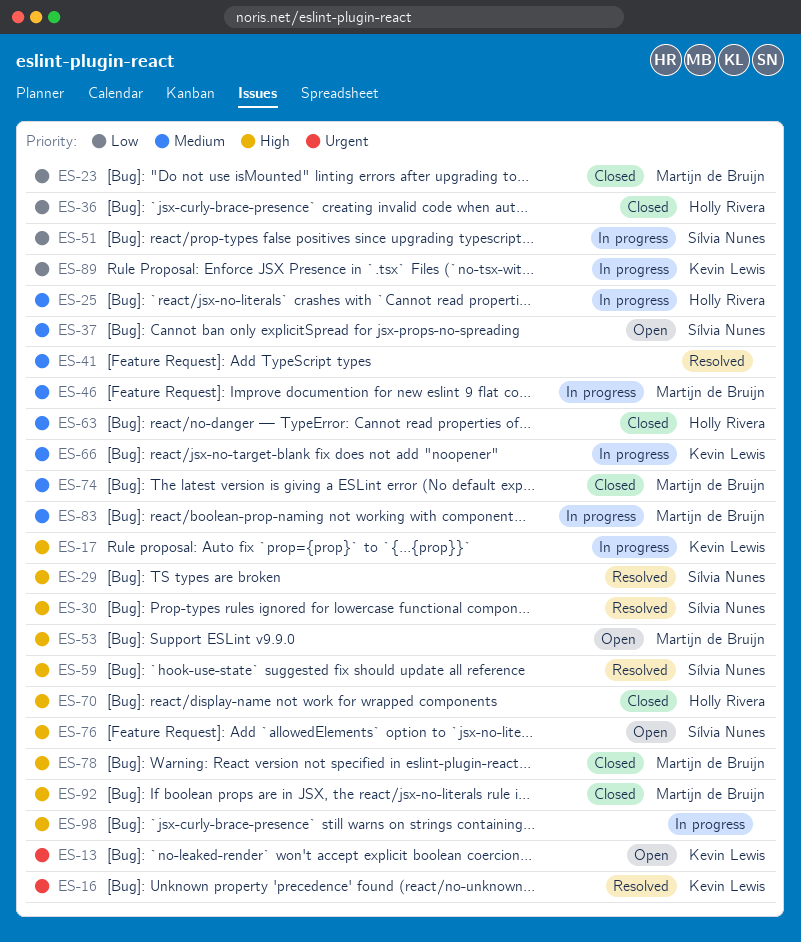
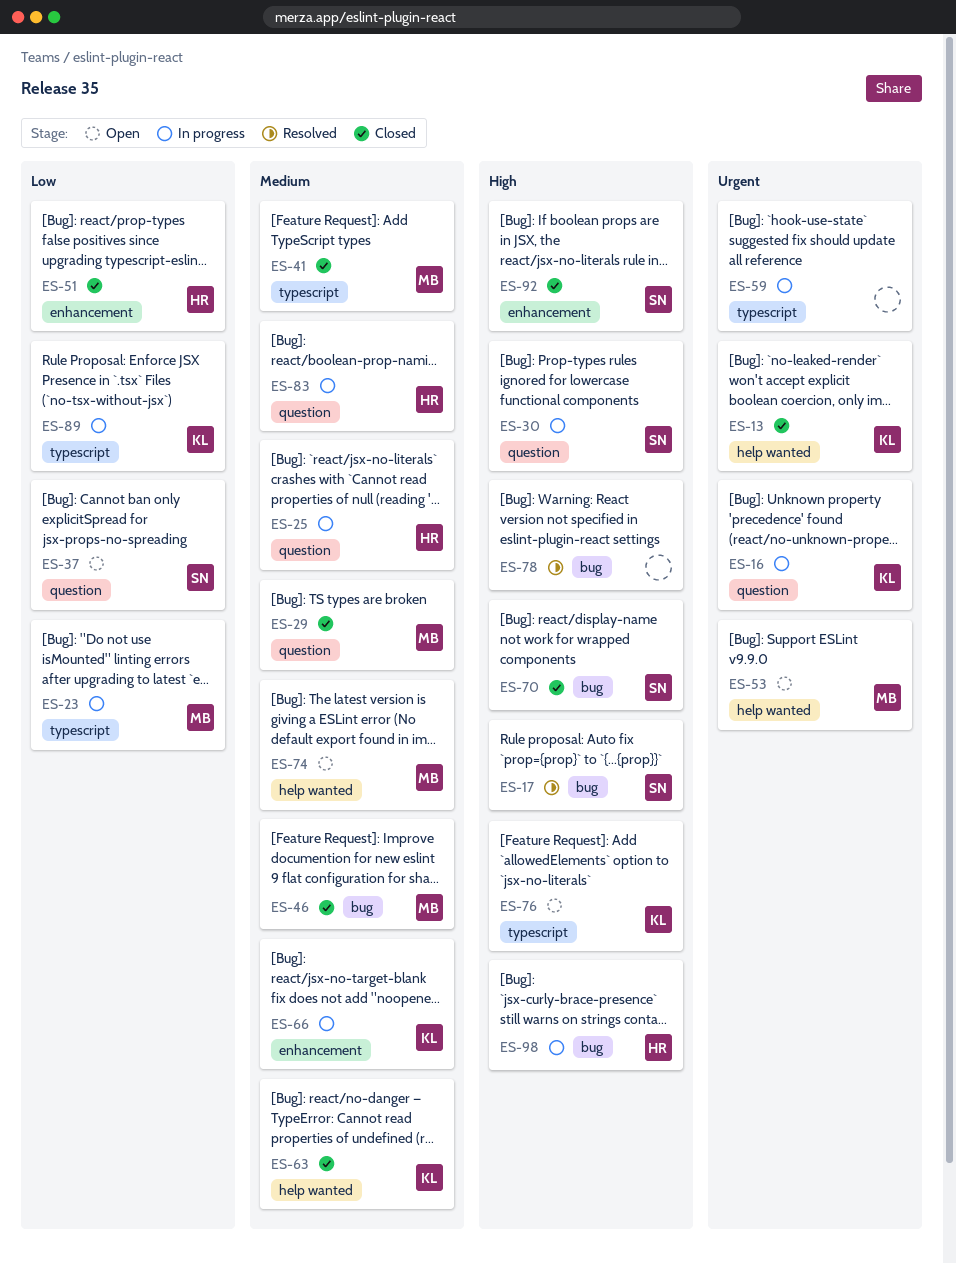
ES-13, status: Open -> Closed
ES-16, status: Resolved -> In progress
ES-17, status: In progress -> Resolved
ES-17, owner: Kevin Lewis -> Sílvia Nunes
ES-23, status: Closed -> In progress
ES-29, status: Resolved -> Closed
ES-29, owner: Sílvia Nunes -> Martijn de Bruijn
ES-29, priority: High -> Medium
ES-30, status: Resolved -> In progress
ES-36: present -> none
ES-37, priority: Medium -> Low
ES-41, status: Resolved -> Closed
ES-41, owner: none -> Martijn de Bruijn
ES-46, status: In progress -> Closed
ES-51, status: In progress -> Closed
ES-51, owner: Sílvia Nunes -> Holly Rivera
ES-53, priority: High -> Urgent
ES-59, status: Resolved -> In progress
ES-59, owner: Sílvia Nunes -> none
ES-59, priority: High -> Urgent
ES-63, owner: Holly Rivera -> Kevin Lewis
ES-70, owner: Holly Rivera -> Sílvia Nunes
ES-74, status: Closed -> Open
ES-76, owner: Sílvia Nunes -> Kevin Lewis
ES-78, status: Closed -> Resolved
ES-78, owner: Martijn de Bruijn -> none
ES-83, owner: Martijn de Bruijn -> Holly Rivera
ES-92, owner: Martijn de Bruijn -> Sílvia Nunes
ES-98, owner: none -> Holly Rivera

